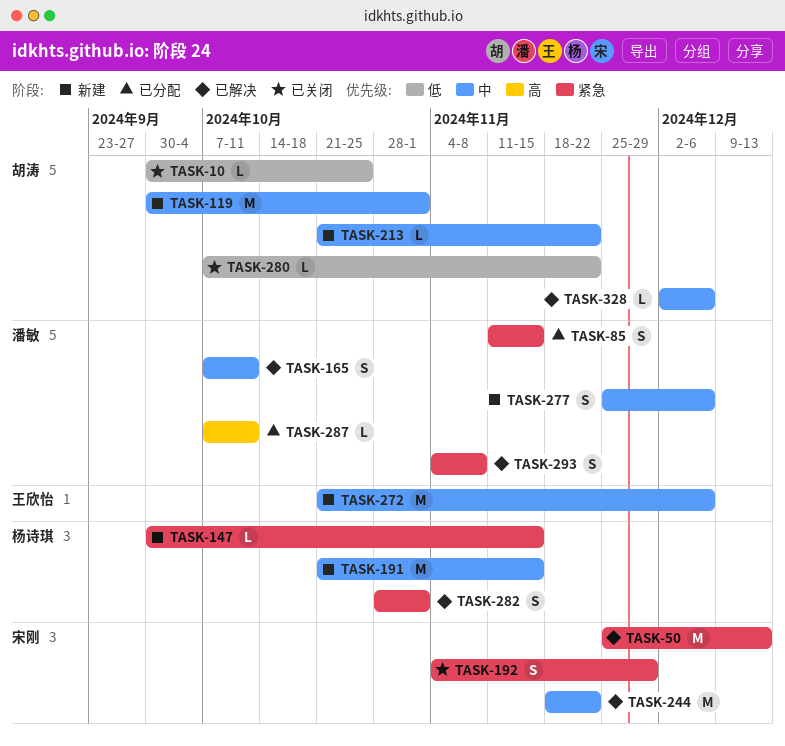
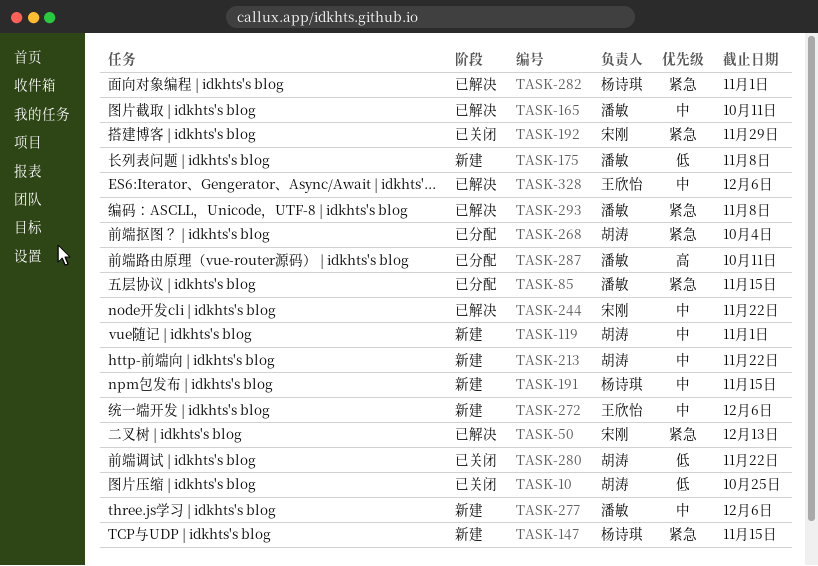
TASK-175: none -> present
TASK-268: none -> present
TASK-328, owner: 胡涛 -> 王欣怡

